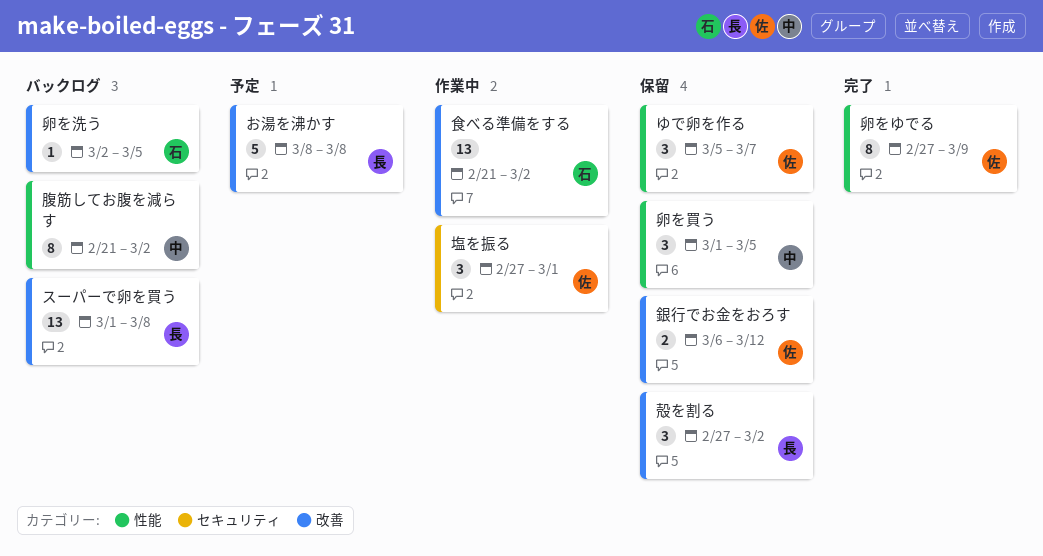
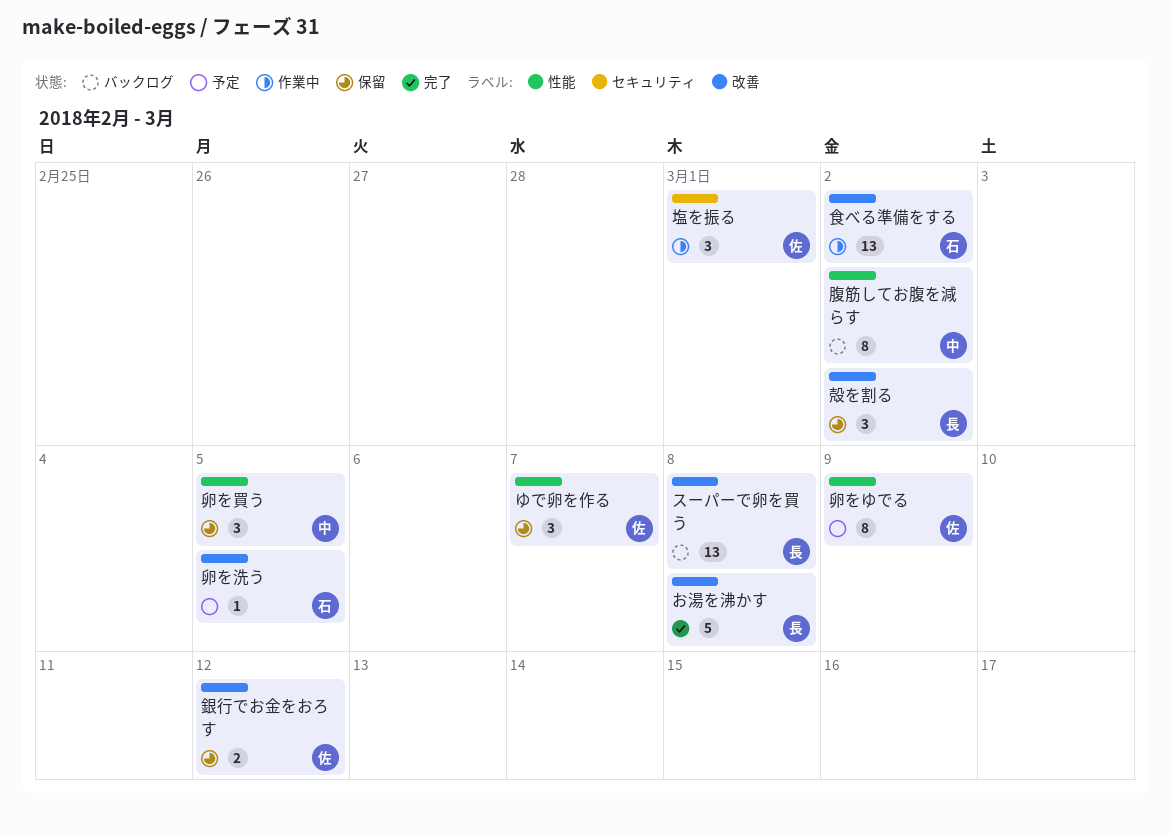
お湯を沸かす, status: 予定 -> 完了
卵をゆでる, status: 完了 -> 予定
卵を洗う, status: バックログ -> 予定

